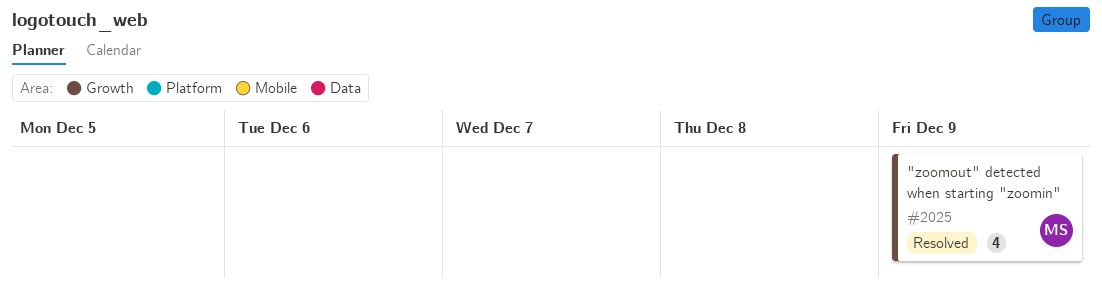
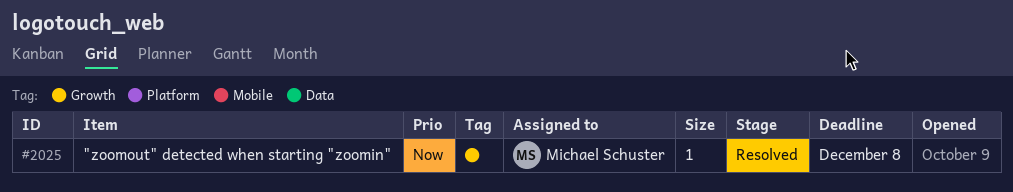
#2025, estimate: 4 -> 1
#2025, due: Dec 9 -> Dec 8

